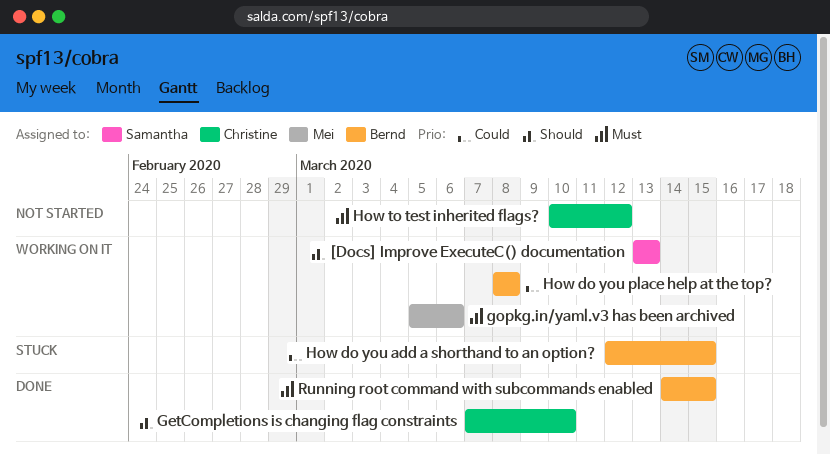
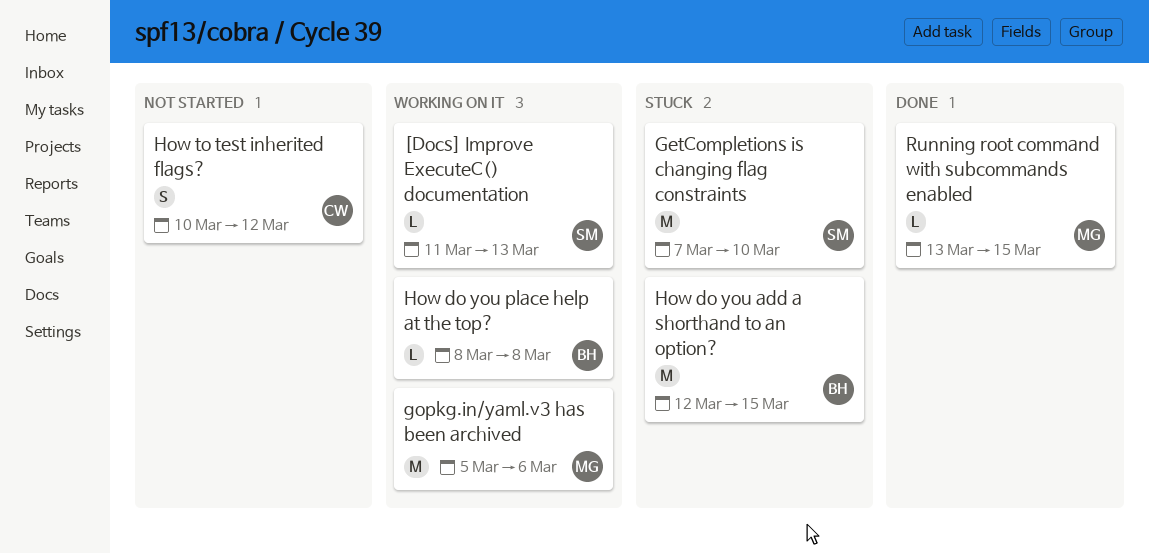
[Docs] Improve ExecuteC() documentation, start: Mar 13 -> Mar 11
GetCompletions is changing flag constraints, status: Done -> Stuck
GetCompletions is changing flag constraints, owner: Christine -> Samantha
Running root command with subcommands enabled, owner: Bernd -> Mei
Running root command with subcommands enabled, start: Mar 14 -> Mar 13

